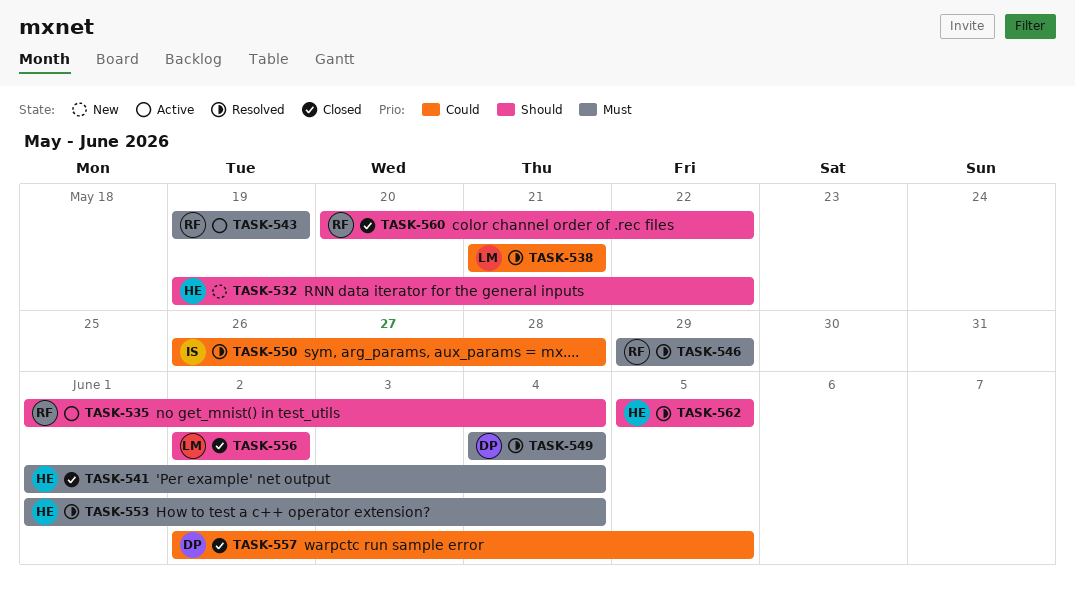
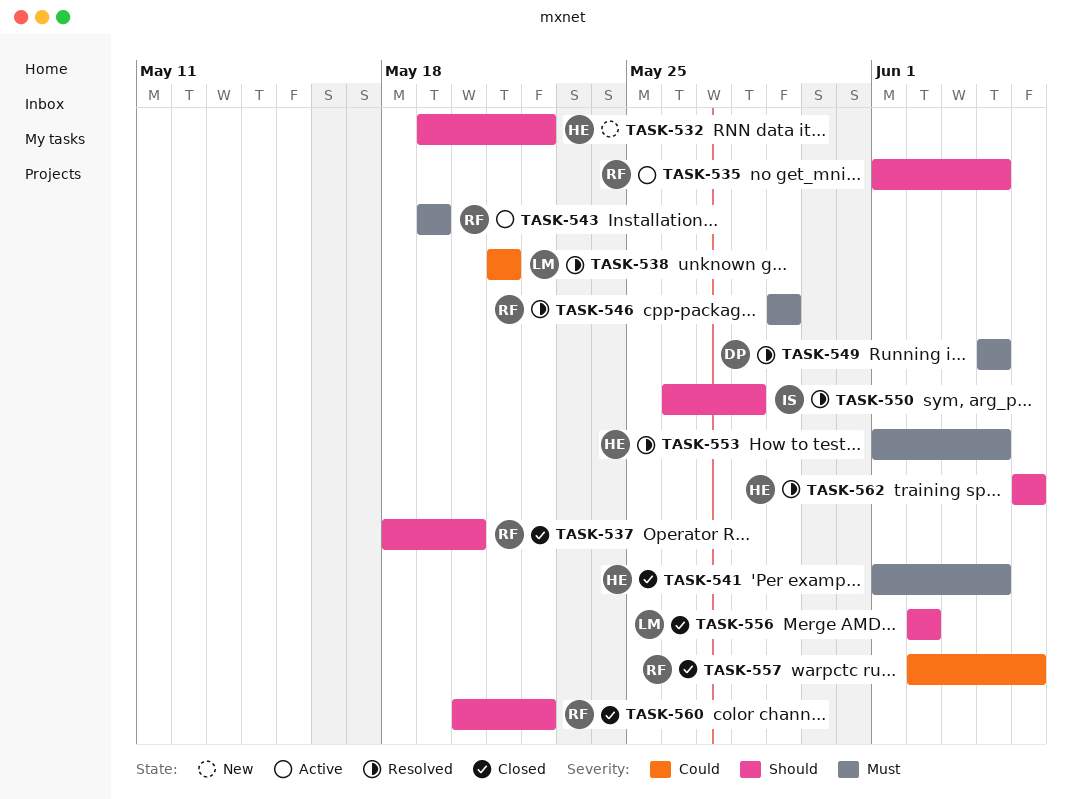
TASK-537: none -> present
TASK-550, priority: Could -> Should
TASK-557, owner: DP -> RF

